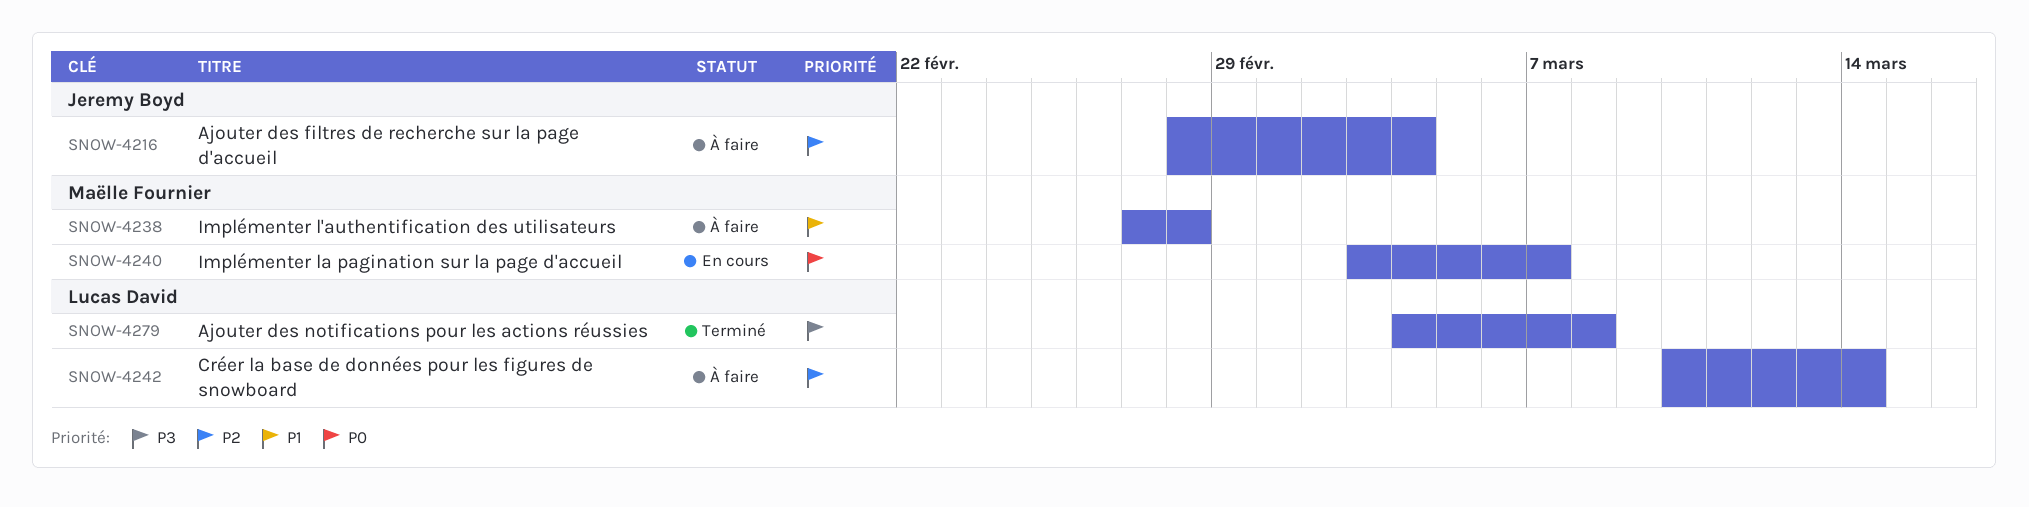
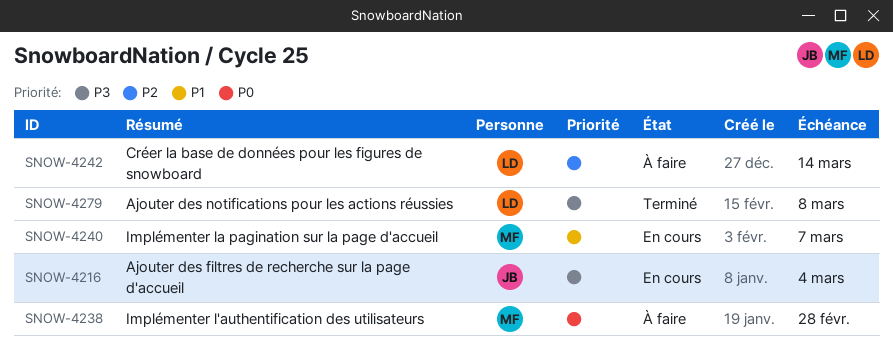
SNOW-4216, status: À faire -> En cours
SNOW-4216, priority: P2 -> P3
SNOW-4238, priority: P1 -> P0
SNOW-4240, priority: P0 -> P1

